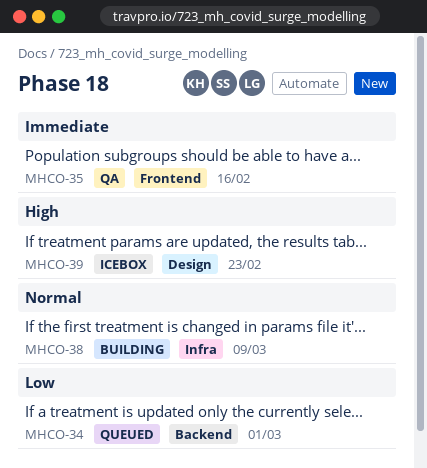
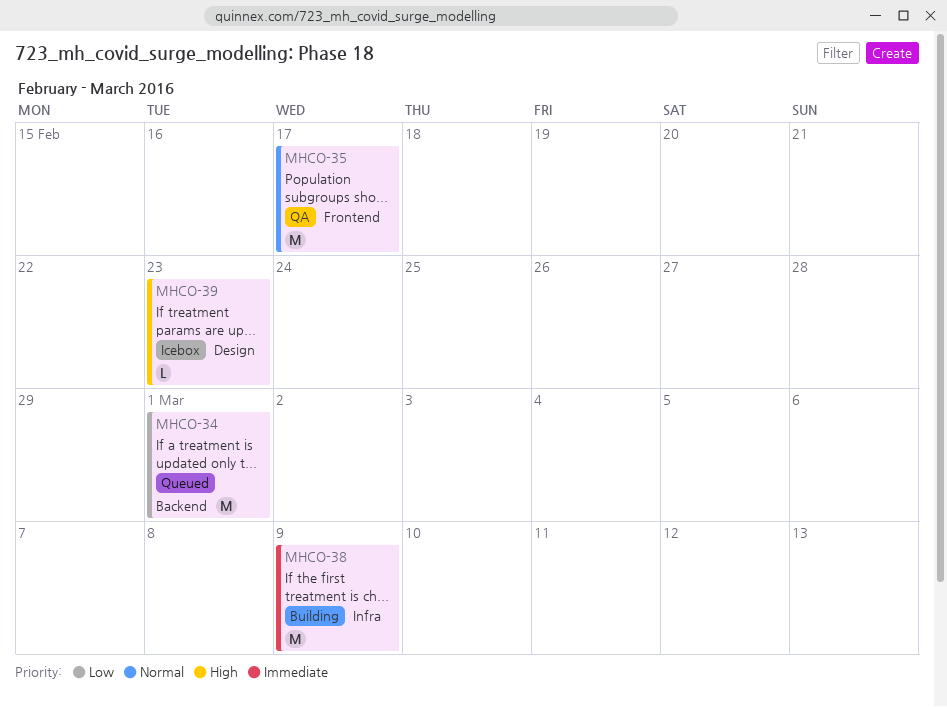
MHCO-35, priority: Immediate -> Normal
MHCO-35, due: Feb 16 -> Feb 17
MHCO-38, priority: Normal -> Immediate

